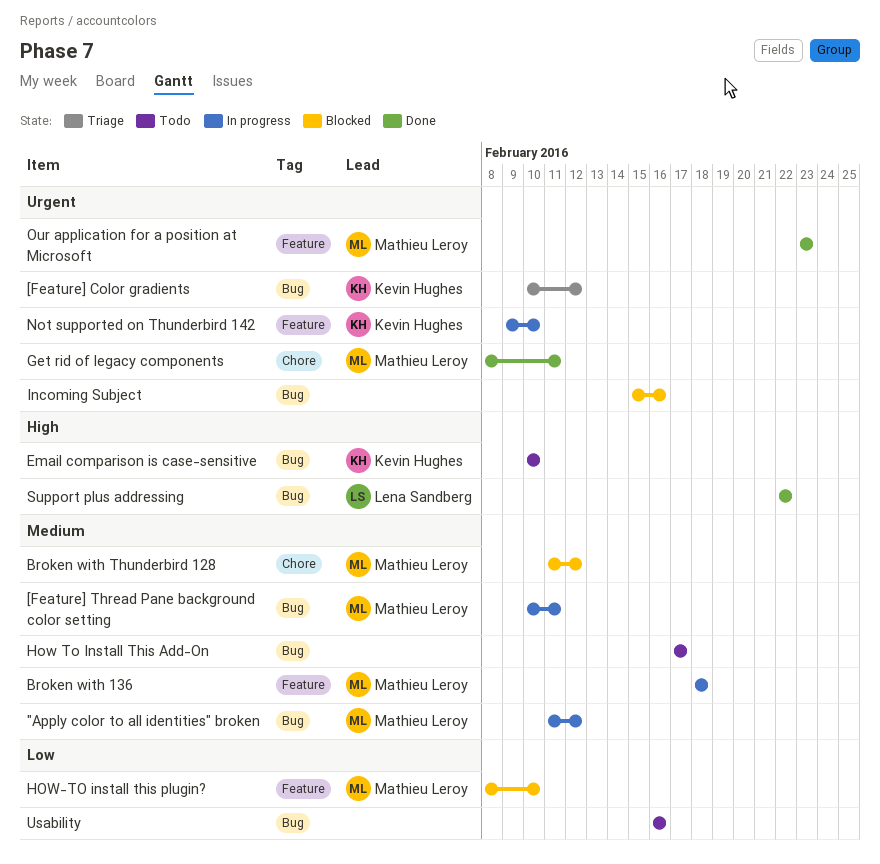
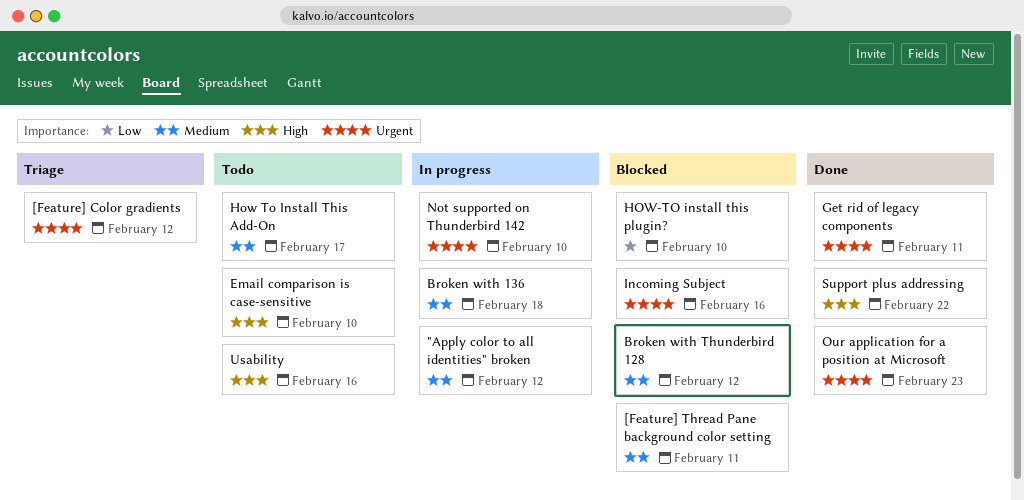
[Feature] Thread Pane background color setting, status: In progress -> Blocked
Usability, priority: Low -> High

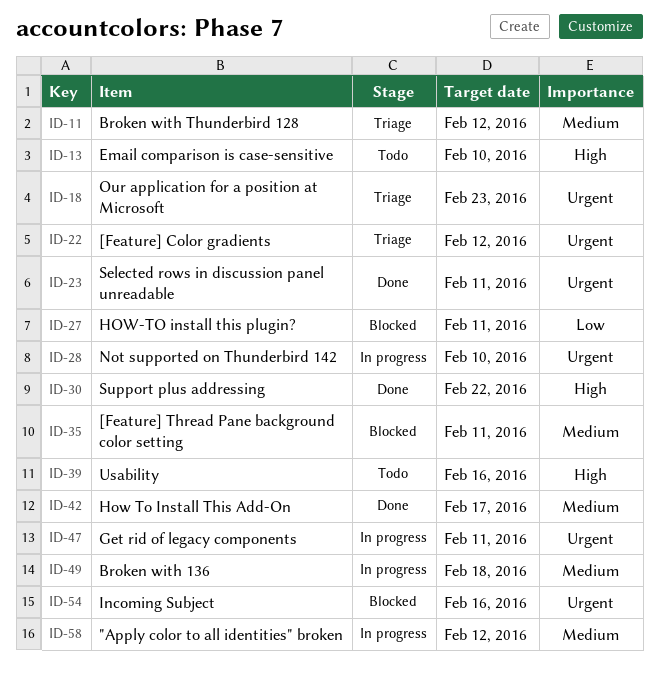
Broken with Thunderbird 128, status: Blocked -> Triage
Get rid of legacy components, status: Done -> In progress
How To Install This Add-On, status: Todo -> Done
HOW-TO install this plugin?, due: Feb 10 -> Feb 11
Our application for a position at Microsoft, status: Done -> Triage
Selected rows in discussion panel unreadable: none -> present

